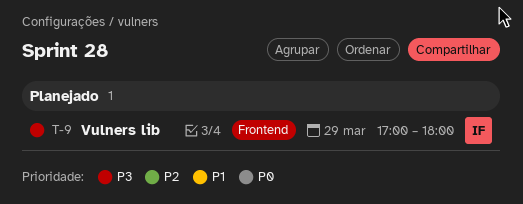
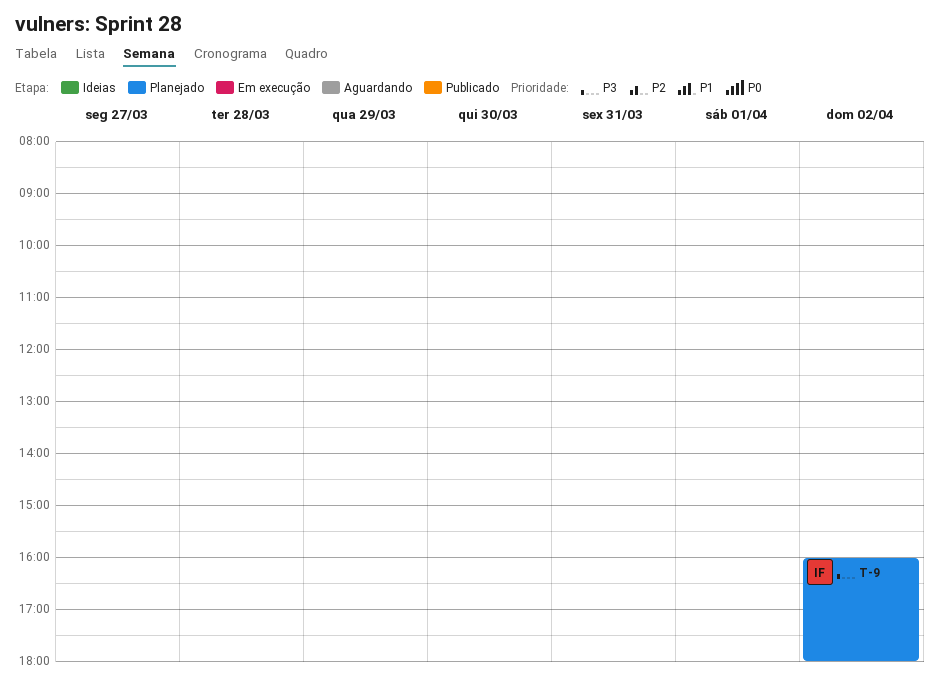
T-9, day: Mar 29 -> Apr 2
T-9, begins: 17:00 -> 16:00

